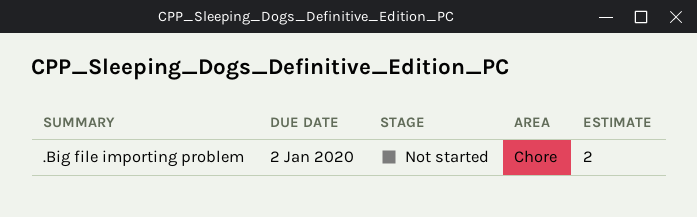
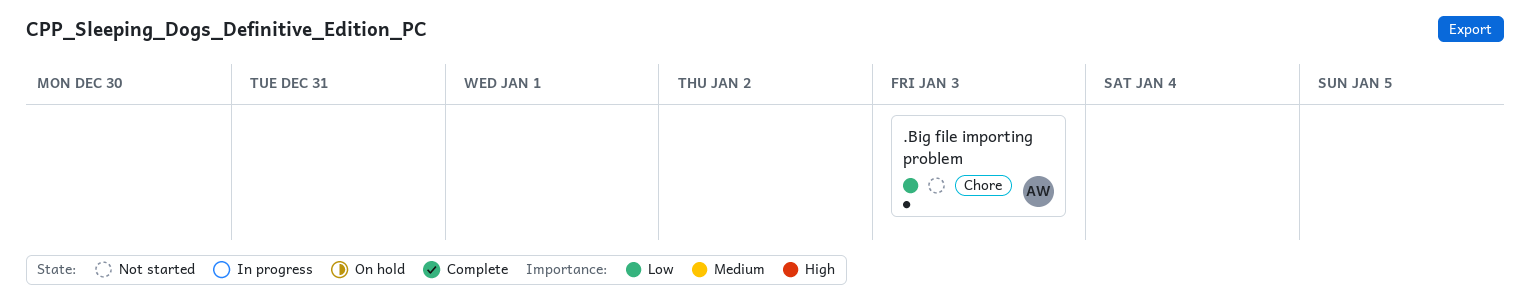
.Big file importing problem, estimate: 2 -> 1
.Big file importing problem, due: Jan 2 -> Jan 3

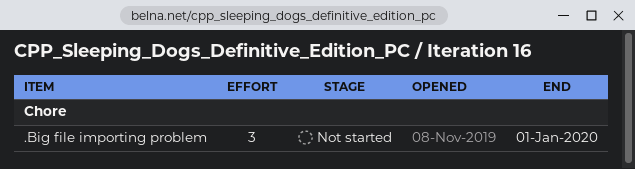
.Big file importing problem, estimate: 1 -> 3
.Big file importing problem, due: Jan 3 -> Jan 1

